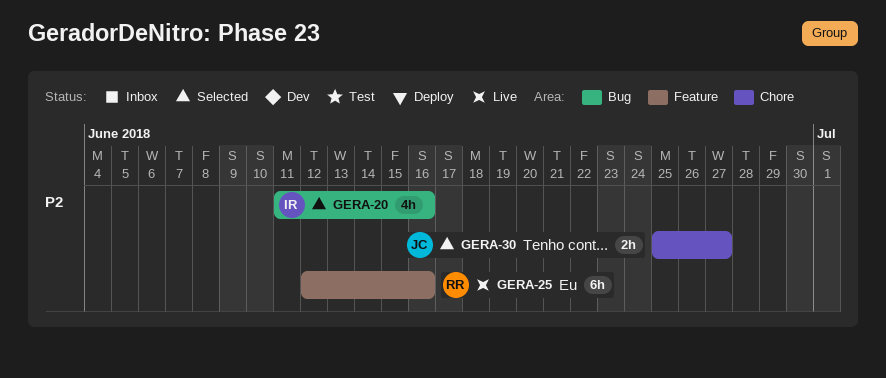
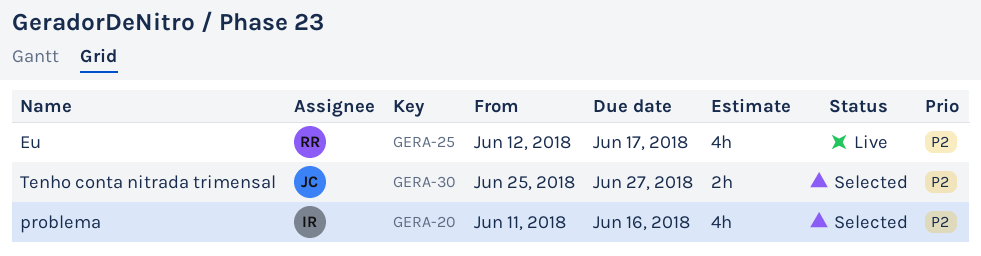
GERA-25, estimate: 6h -> 4h
GERA-25, due: Jun 16 -> Jun 17

